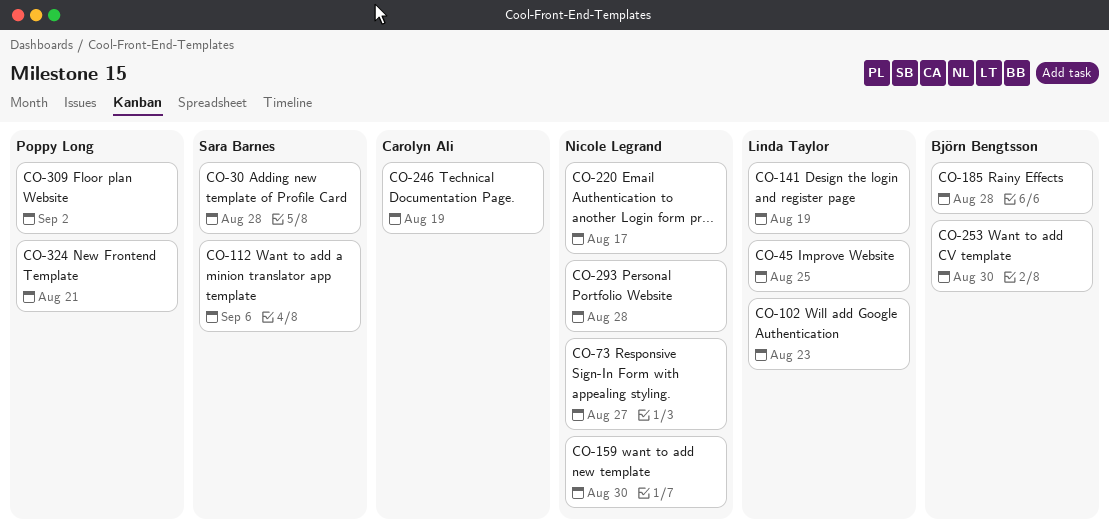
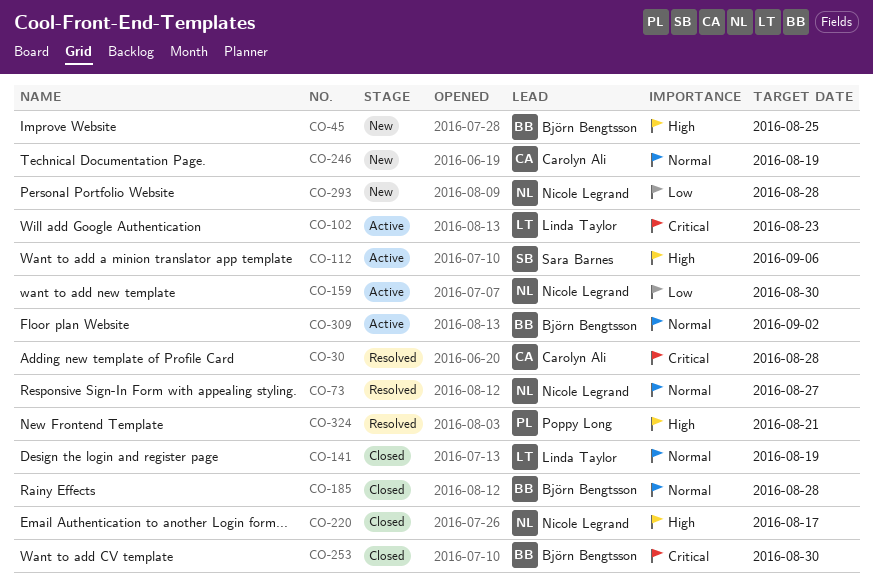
CO-30, owner: Sara Barnes -> Carolyn Ali
CO-45, owner: Linda Taylor -> Björn Bengtsson
CO-309, owner: Poppy Long -> Björn Bengtsson

